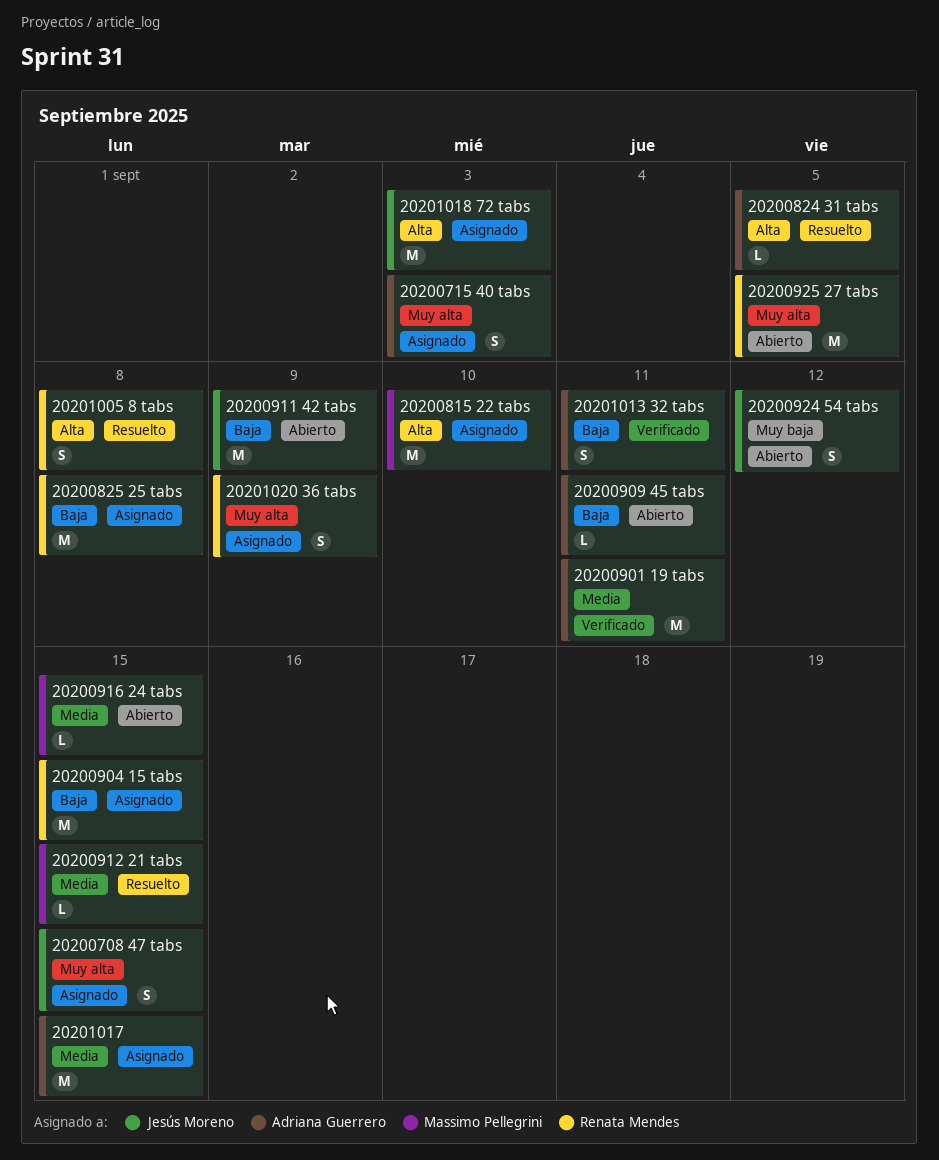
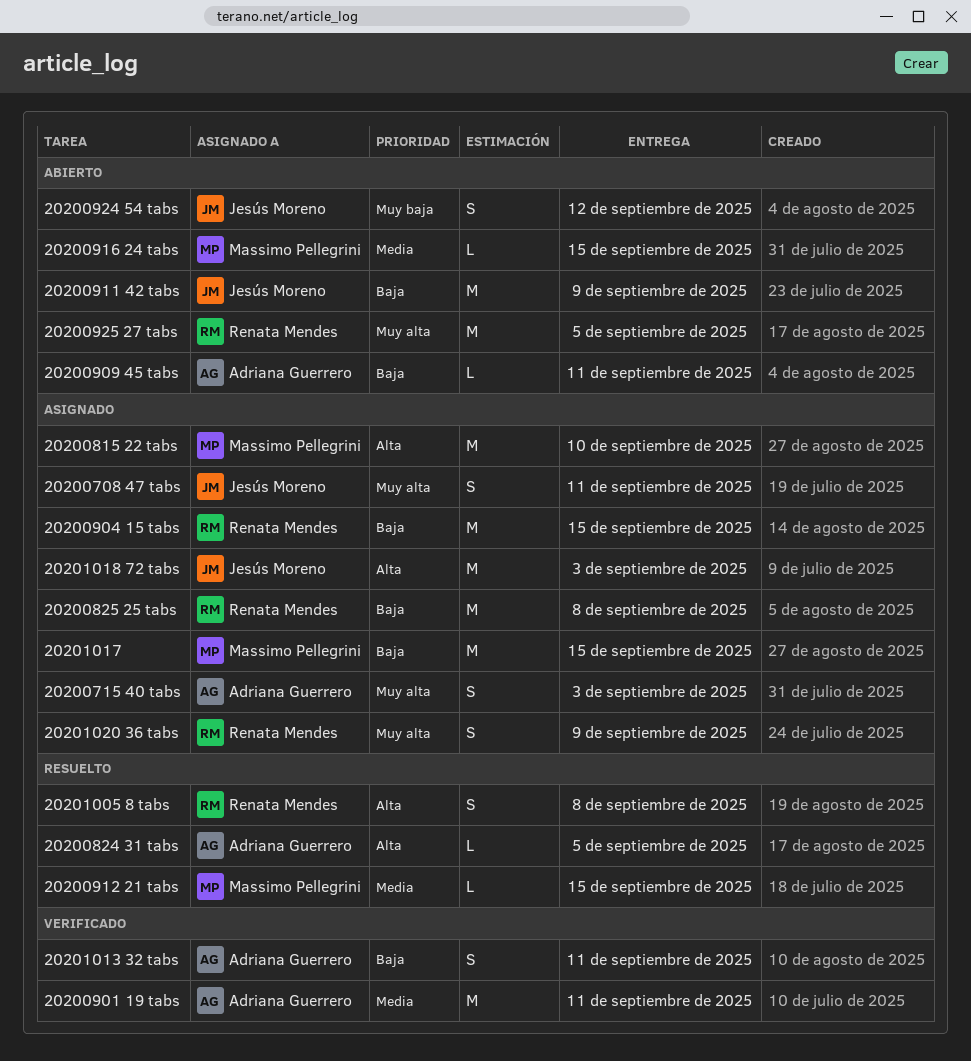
20200708 47 tabs, due: Sep 15 -> Sep 11
20201017, owner: Adriana Guerrero -> Massimo Pellegrini
20201017, priority: Media -> Baja

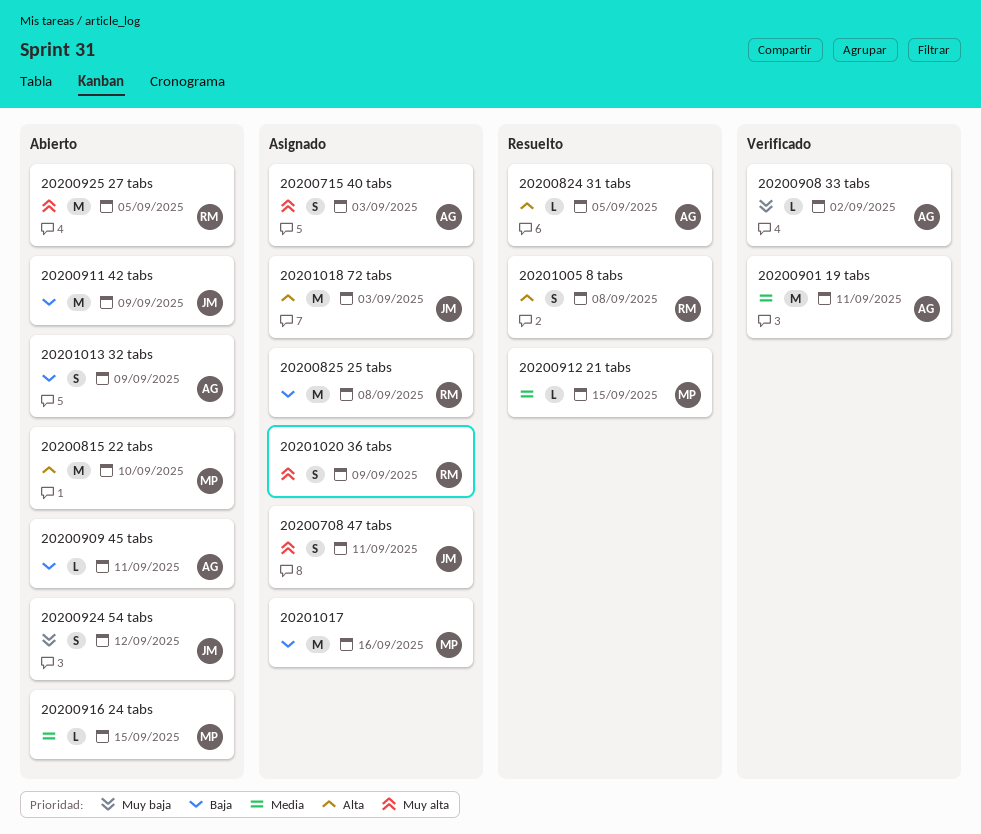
20200815 22 tabs, status: Asignado -> Abierto
20200904 15 tabs: present -> none
20200908 33 tabs: none -> present
20201013 32 tabs, status: Verificado -> Abierto
20201013 32 tabs, due: Sep 11 -> Sep 9
20201017, due: Sep 15 -> Sep 16

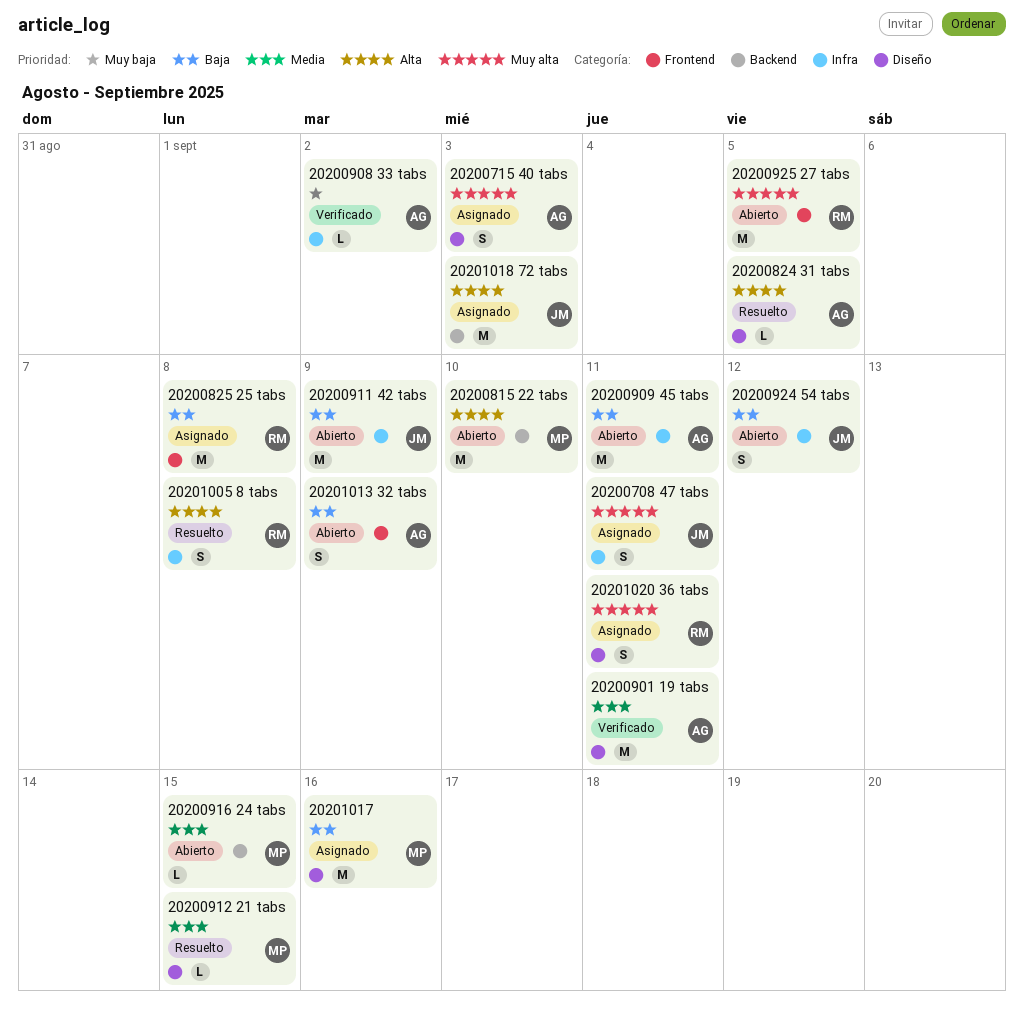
20200909 45 tabs, estimate: L -> M
20200924 54 tabs, priority: Muy baja -> Baja
20201020 36 tabs, due: Sep 9 -> Sep 11

